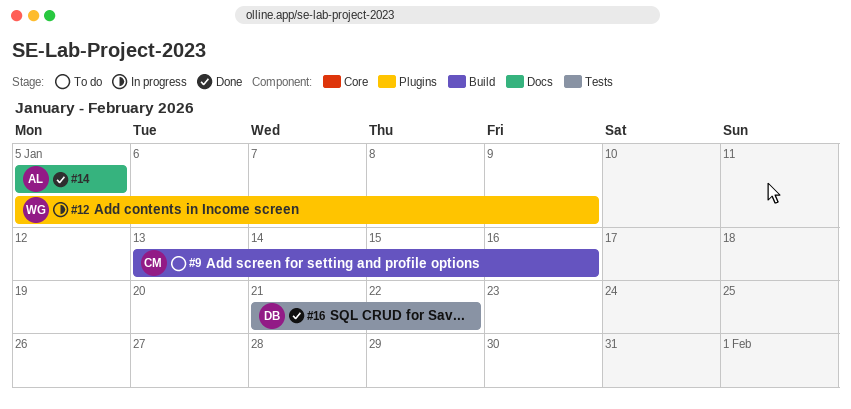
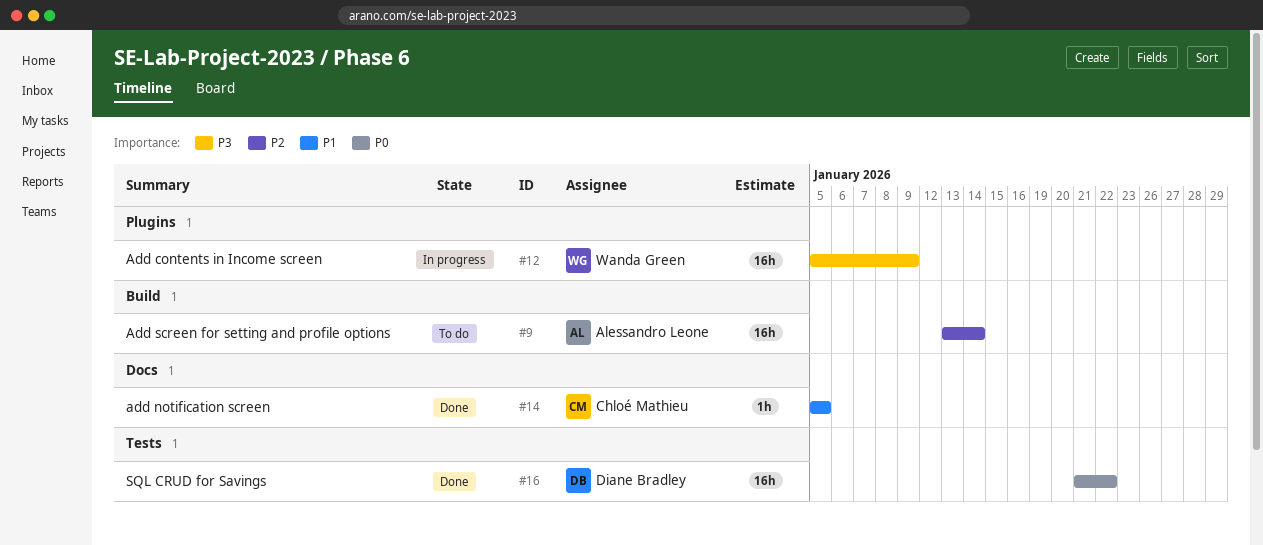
#9, owner: Chloé Mathieu -> Alessandro Leone
#9, due: Jan 16 -> Jan 14
#14, owner: Alessandro Leone -> Chloé Mathieu

